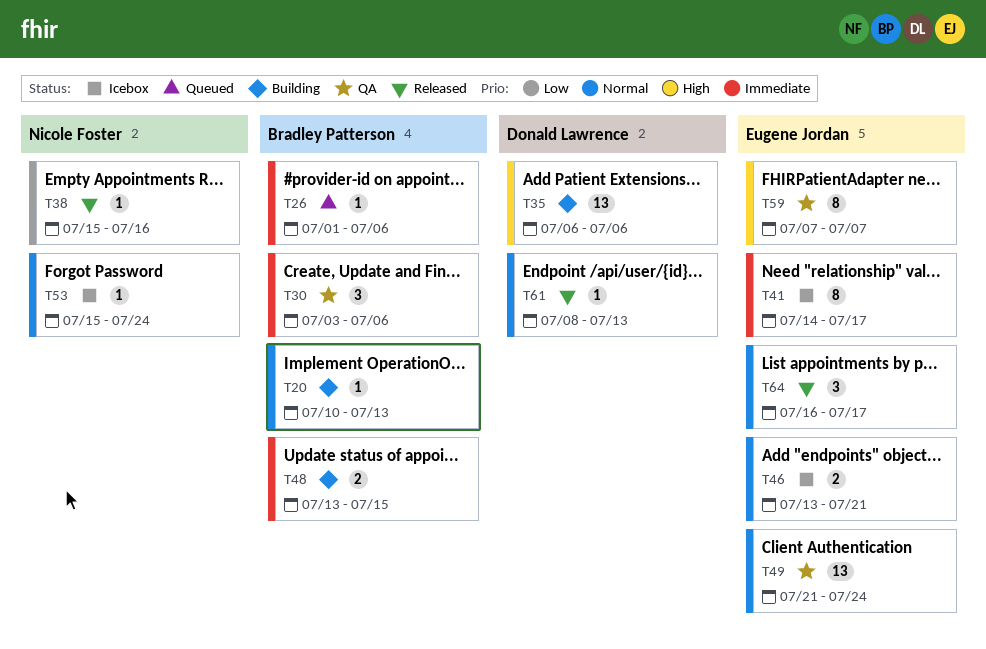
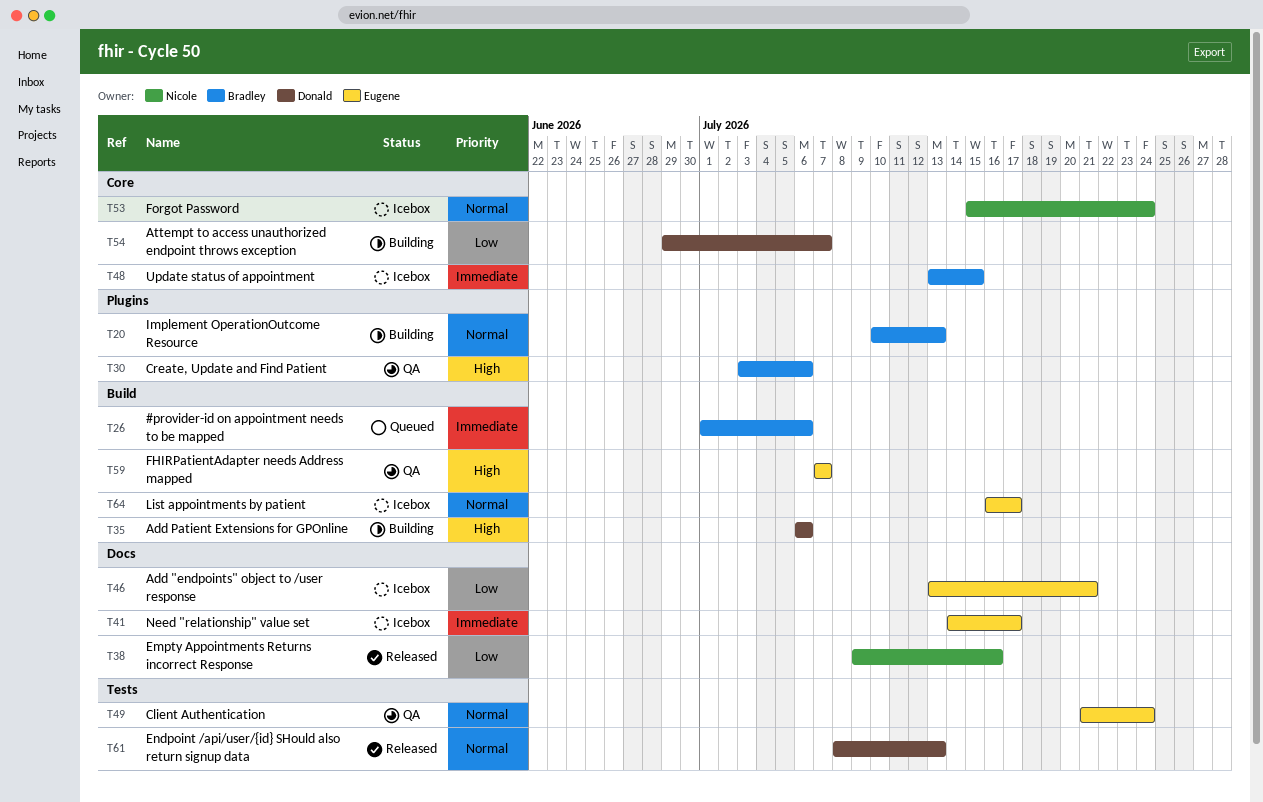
T30, priority: Immediate -> High
T38, start: Jul 15 -> Jul 9
T46, priority: Normal -> Low
T48, status: Building -> Icebox
T54: none -> present
T64, status: Released -> Icebox

